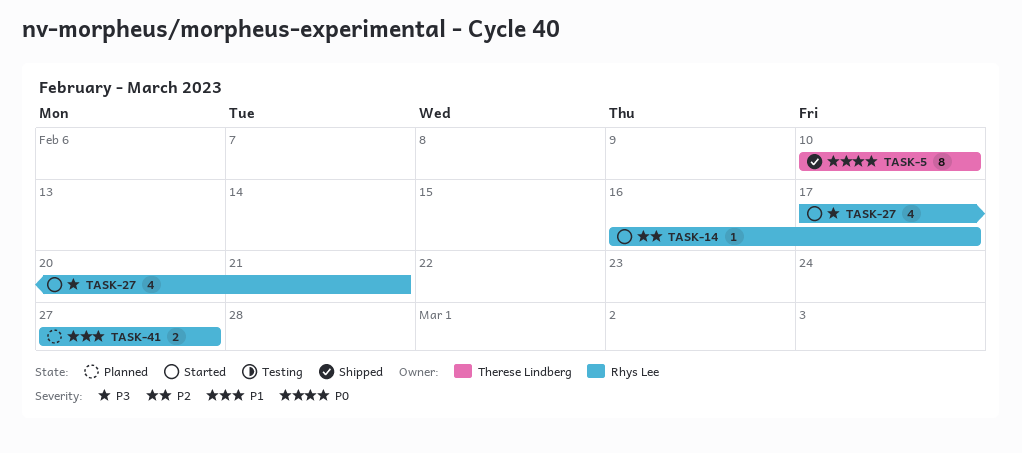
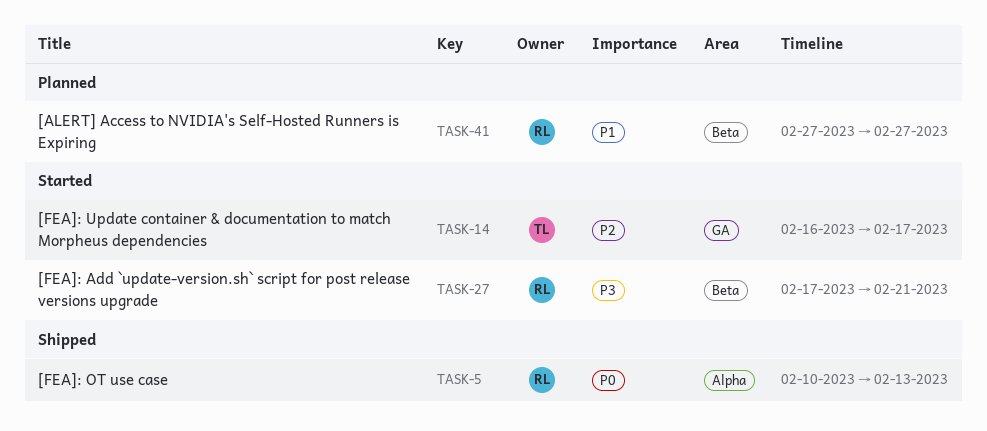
TASK-5, owner: Therese Lindberg -> Rhys Lee
TASK-5, due: Feb 10 -> Feb 13
TASK-14, owner: Rhys Lee -> Therese Lindberg

